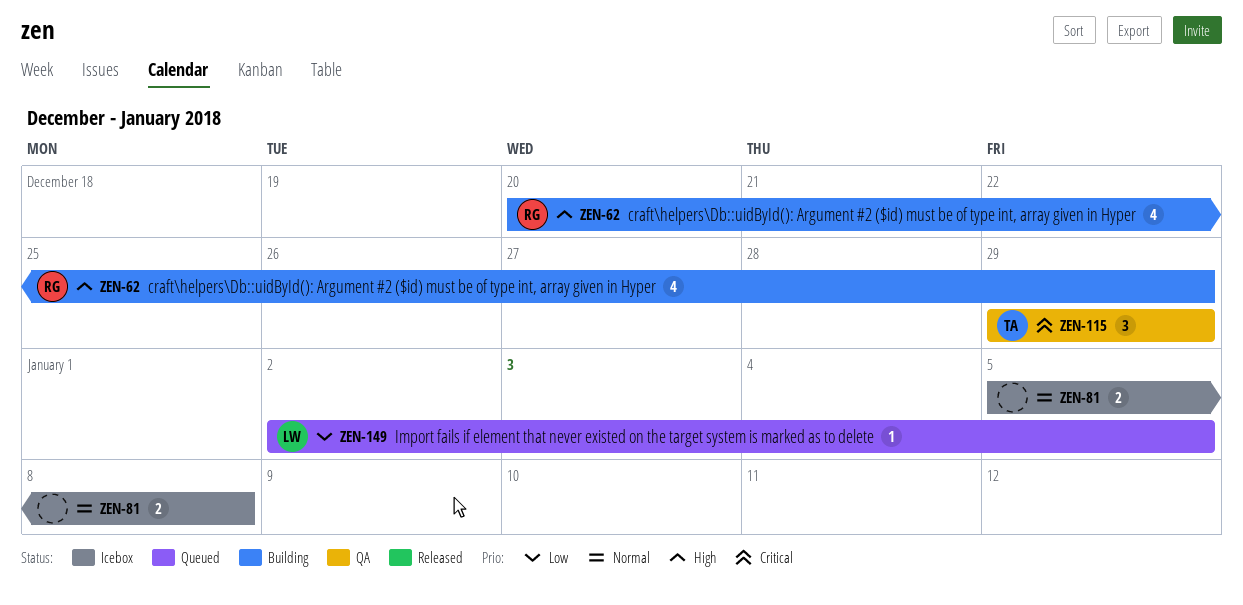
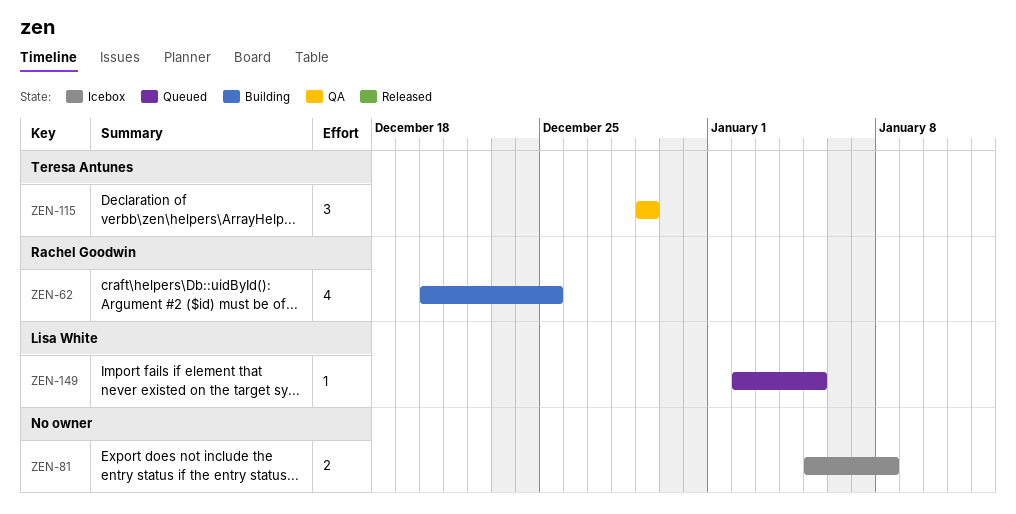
ZEN-62, due: Dec 29 -> Dec 25

